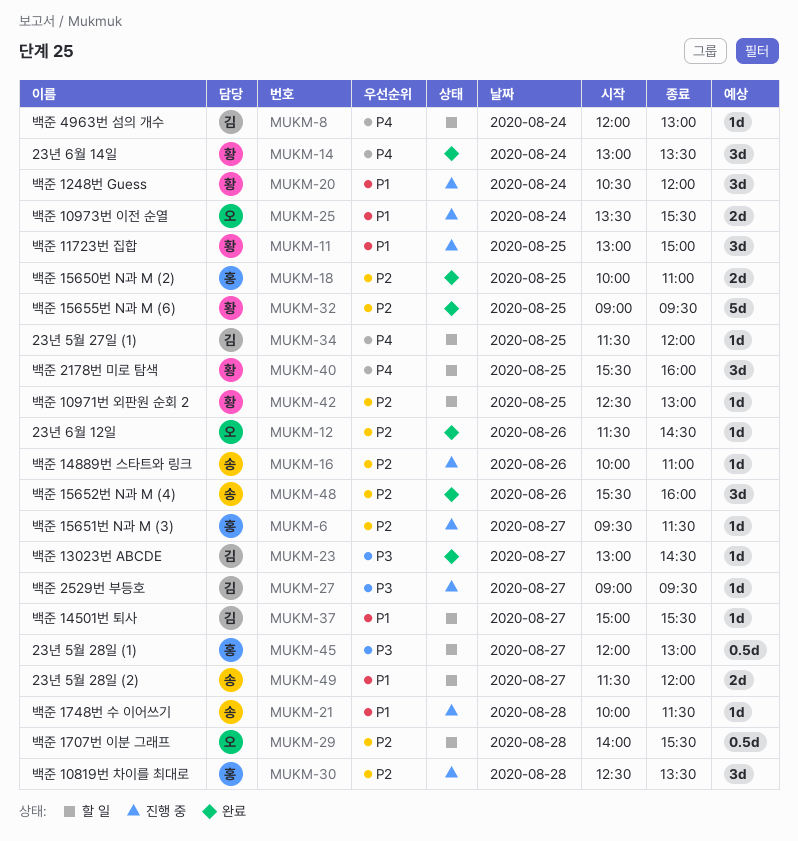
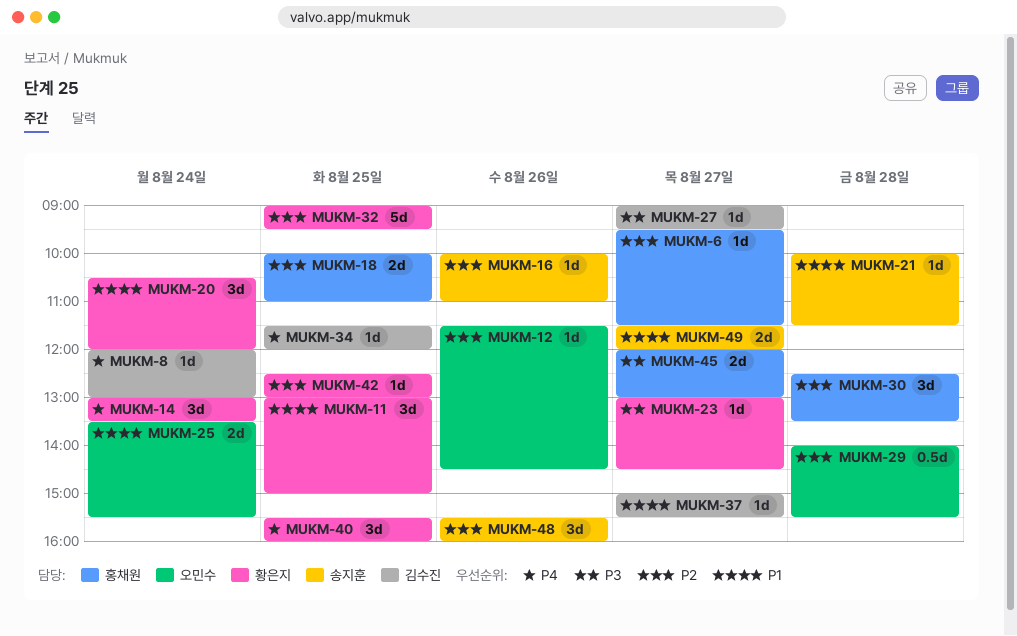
MUKM-23, owner: 김수진 -> 황은지
MUKM-45, estimate: 0.5d -> 2d

